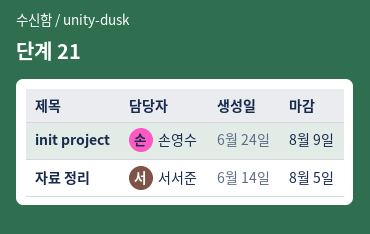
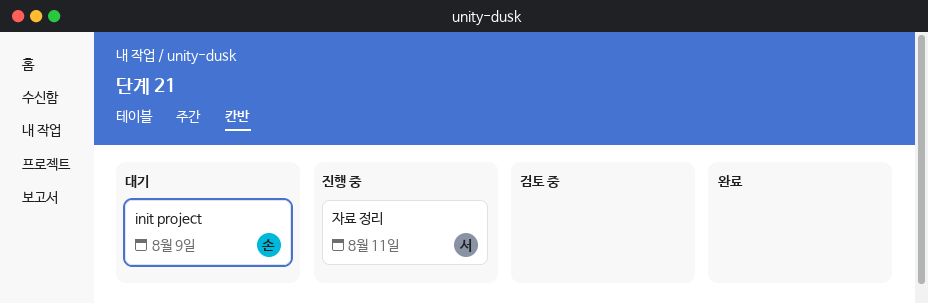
자료 정리, due: Aug 5 -> Aug 11

